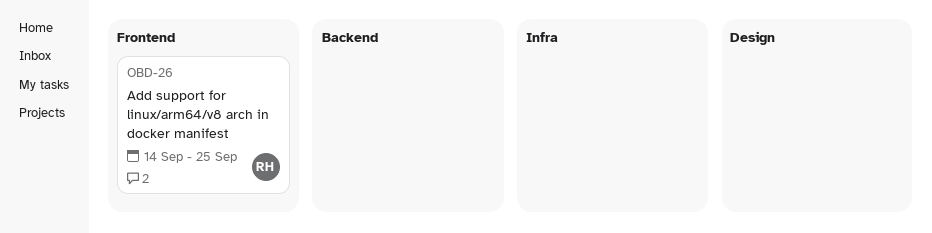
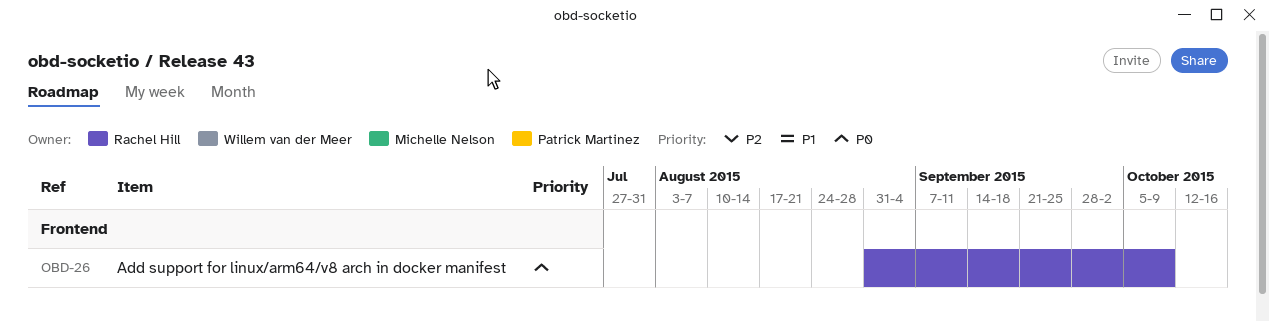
OBD-26, start: Sep 14 -> Aug 31
OBD-26, due: Sep 25 -> Oct 9

